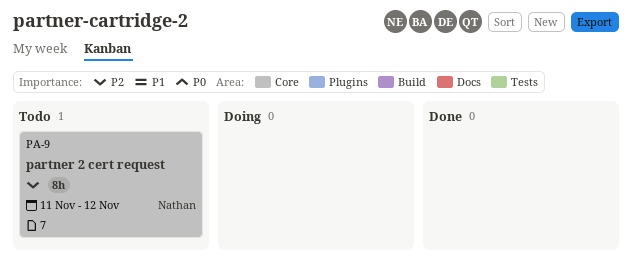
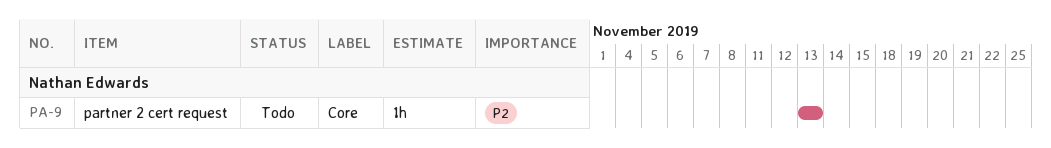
PA-9, estimate: 8h -> 1h
PA-9, start: Nov 11 -> Nov 13
PA-9, due: Nov 12 -> Nov 13

